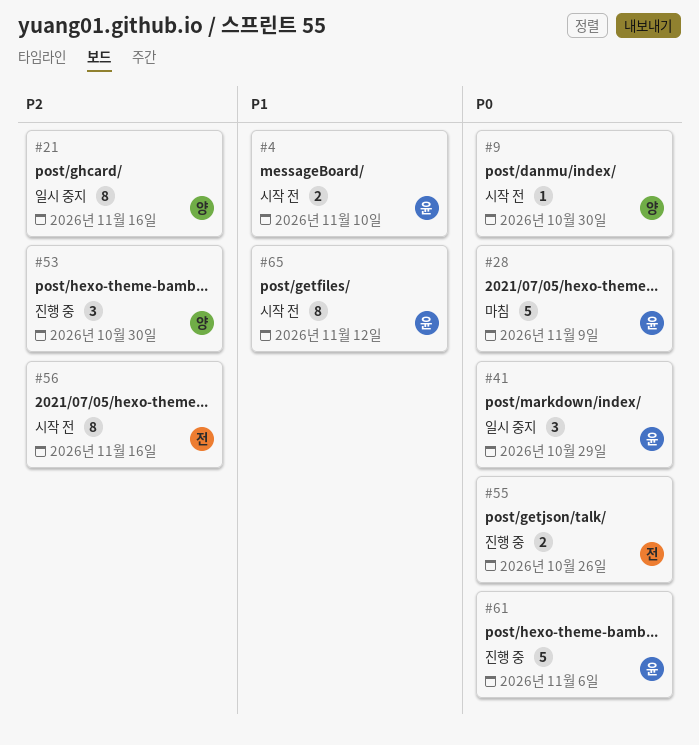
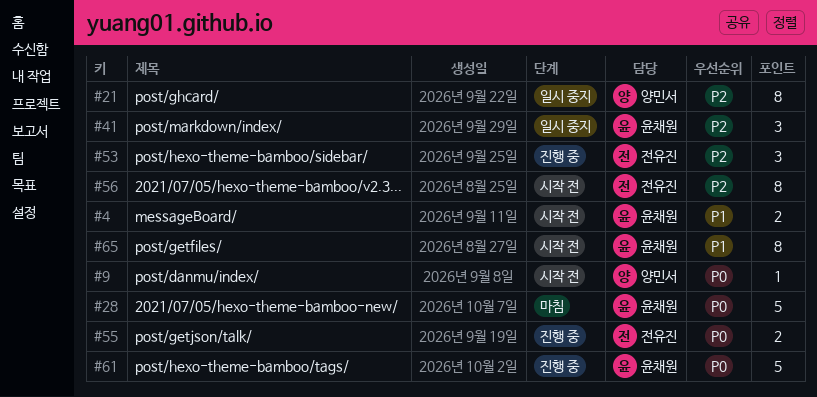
#41, priority: P0 -> P2
#53, owner: 양민서 -> 전유진

